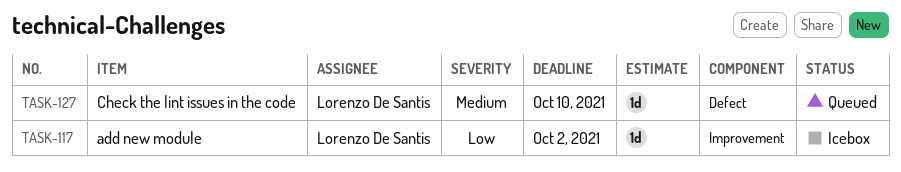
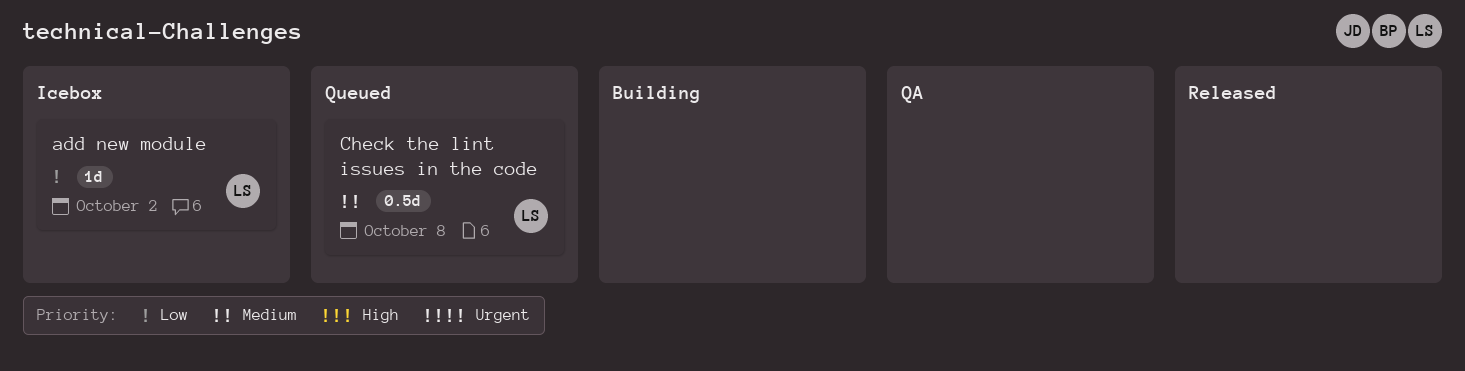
Check the lint issues in the code, estimate: 1d -> 0.5d
Check the lint issues in the code, due: Oct 10 -> Oct 8

